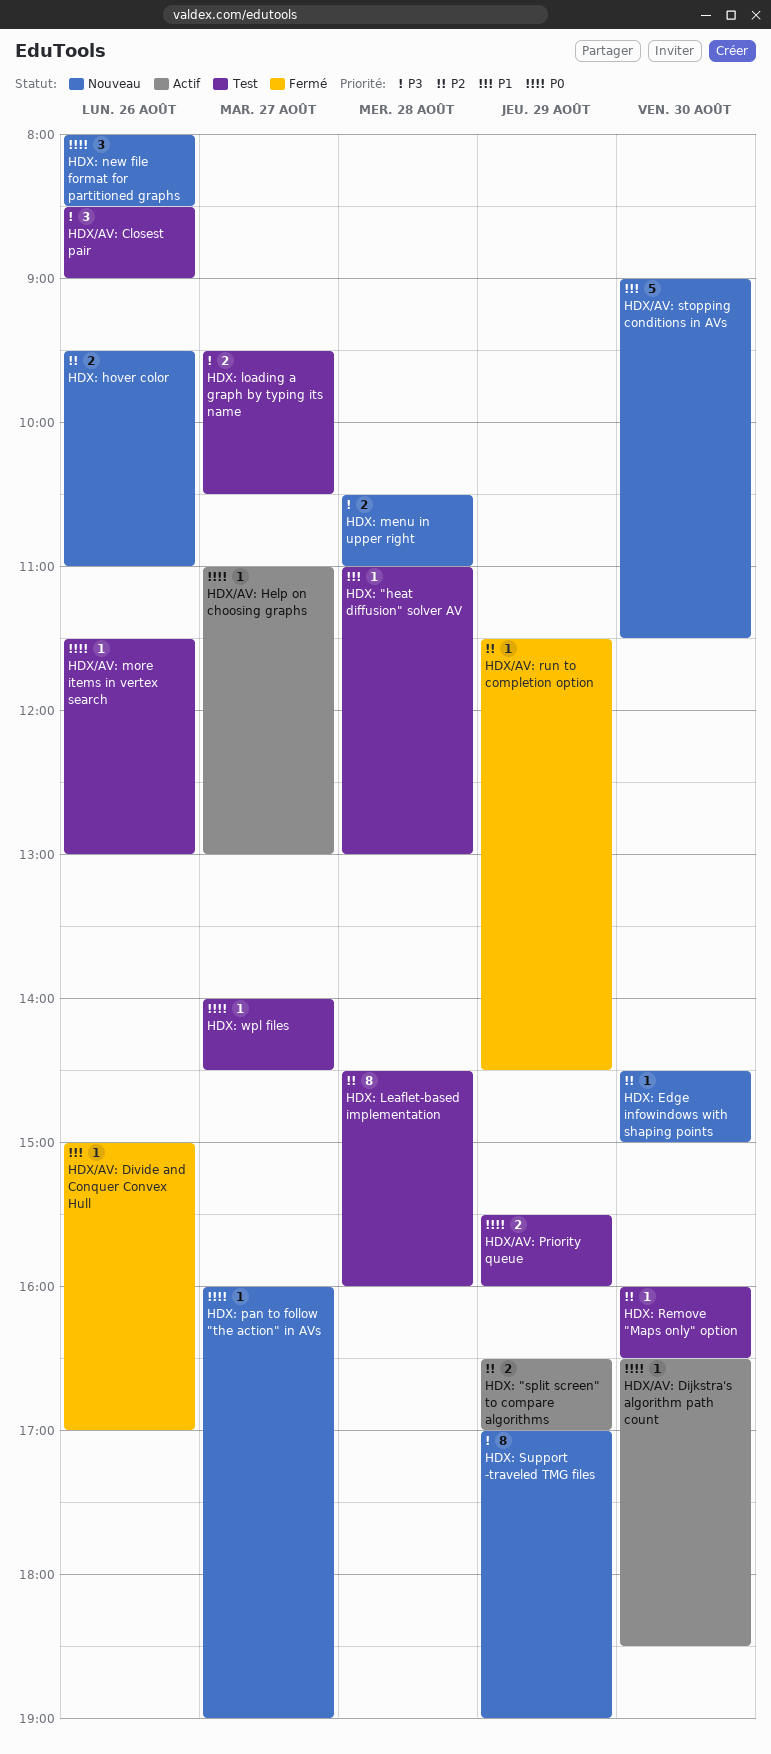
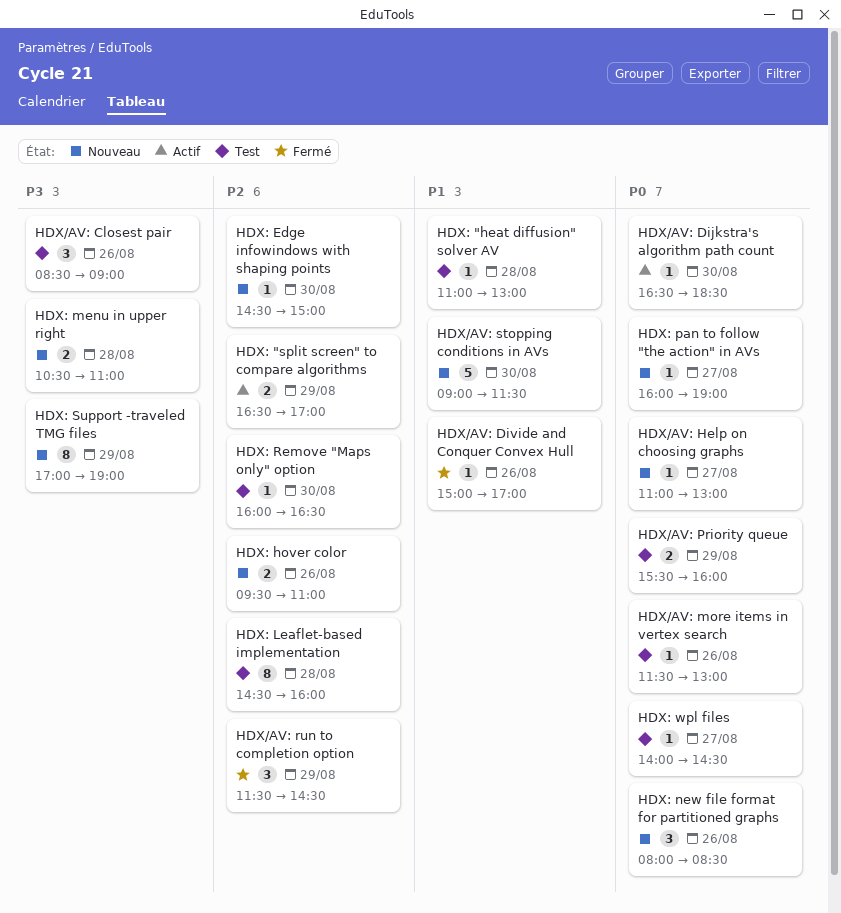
HDX/AV: Help on choosing graphs, status: Actif -> Nouveau
HDX/AV: run to completion option, estimate: 1 -> 3
HDX: loading a graph by typing its name: present -> none

